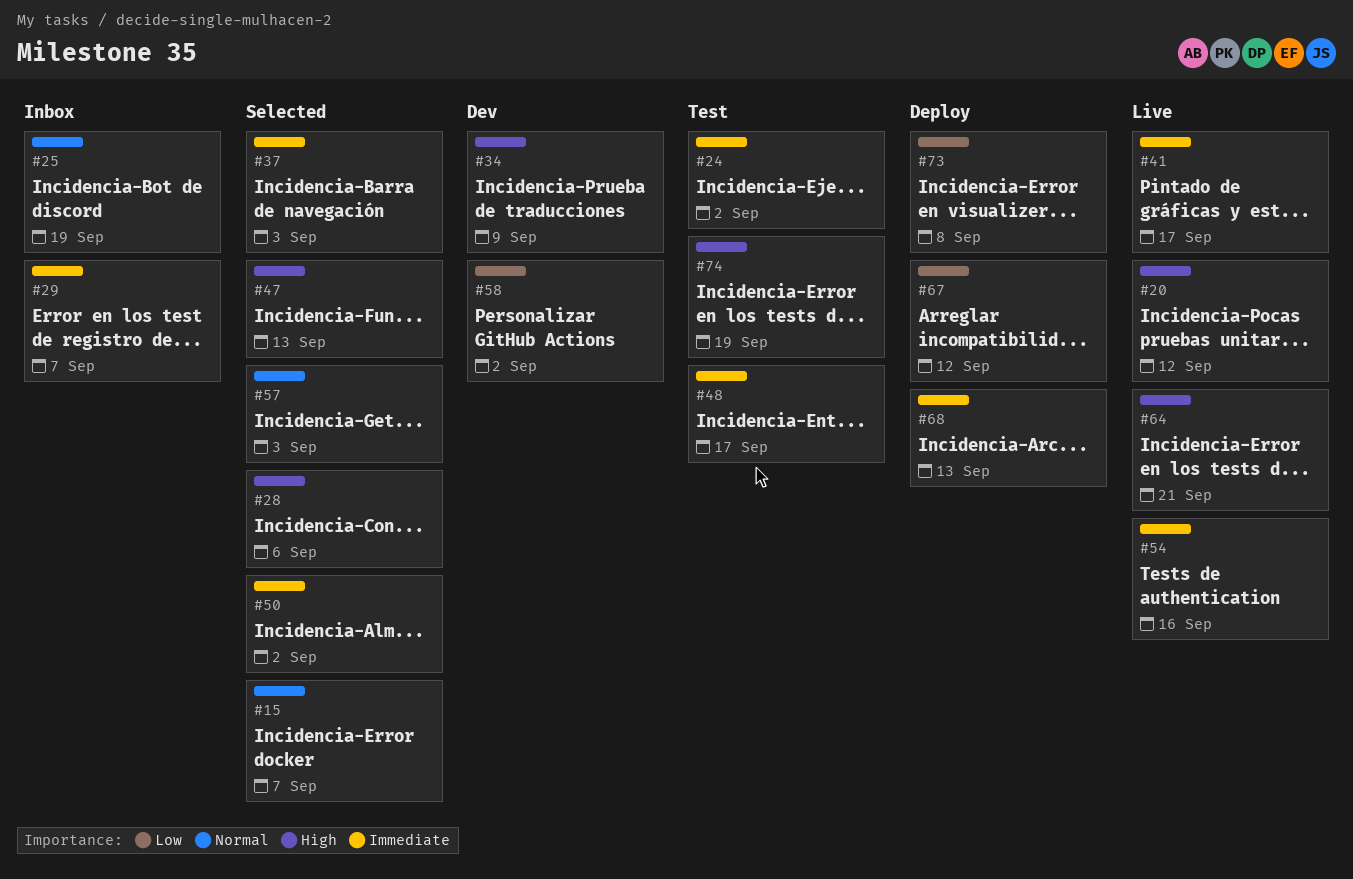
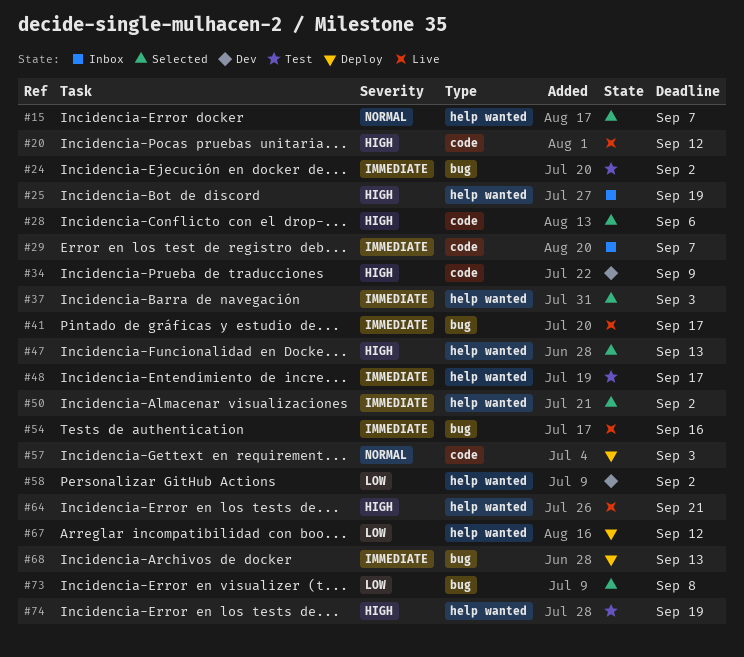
#25, priority: Normal -> High
#57, status: Selected -> Deploy
#73, status: Deploy -> Selected

